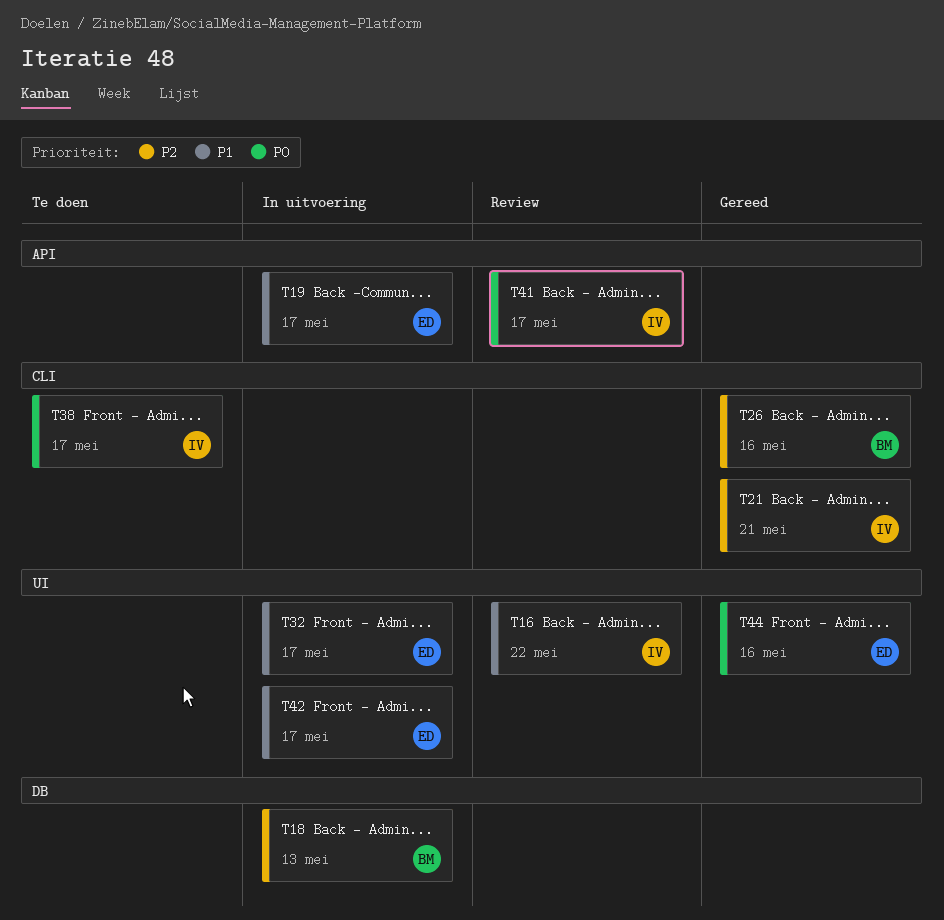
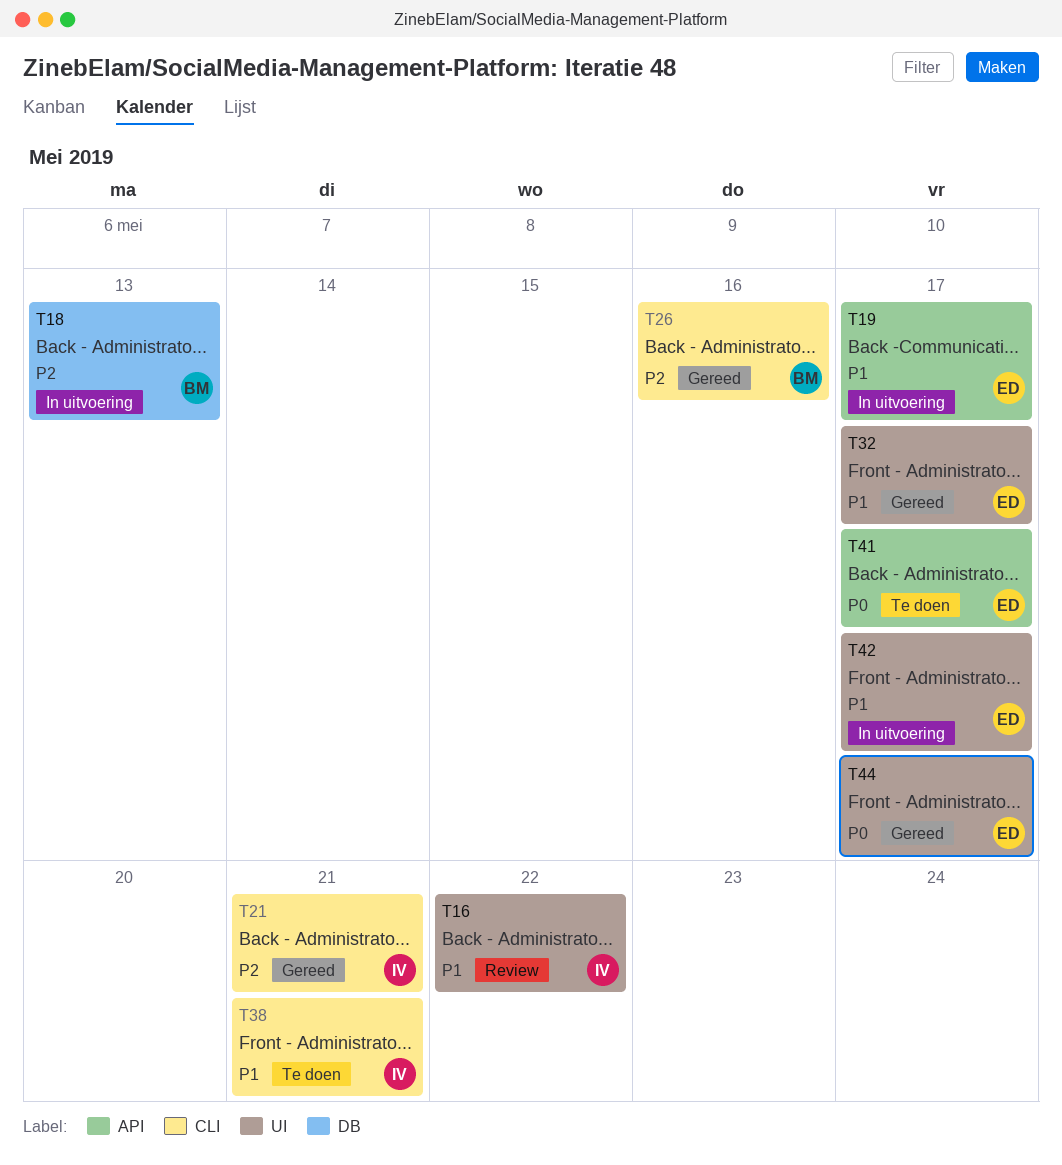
T32, status: In uitvoering -> Gereed
T38, priority: P0 -> P1
T38, due: May 17 -> May 21
T41, status: Review -> Te doen
T41, owner: IV -> ED
T44, due: May 16 -> May 17

